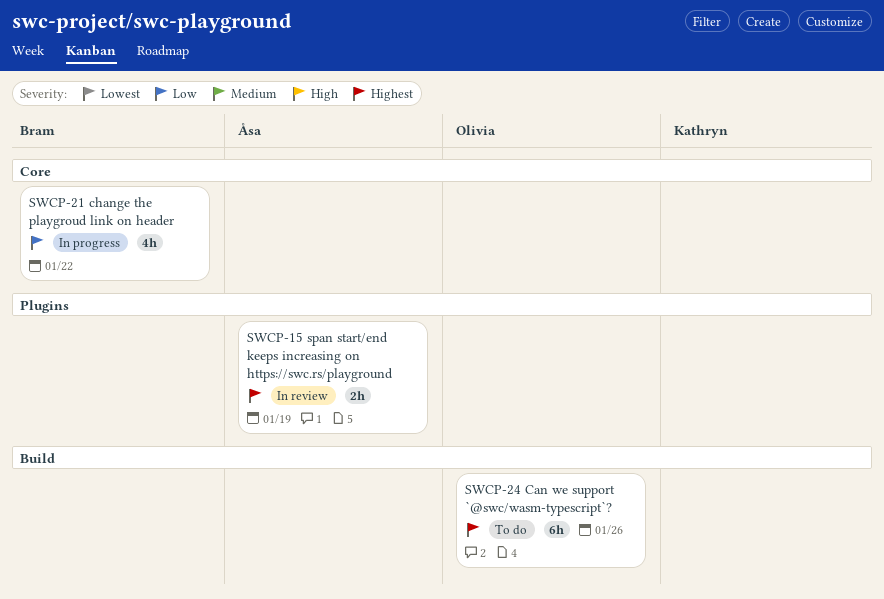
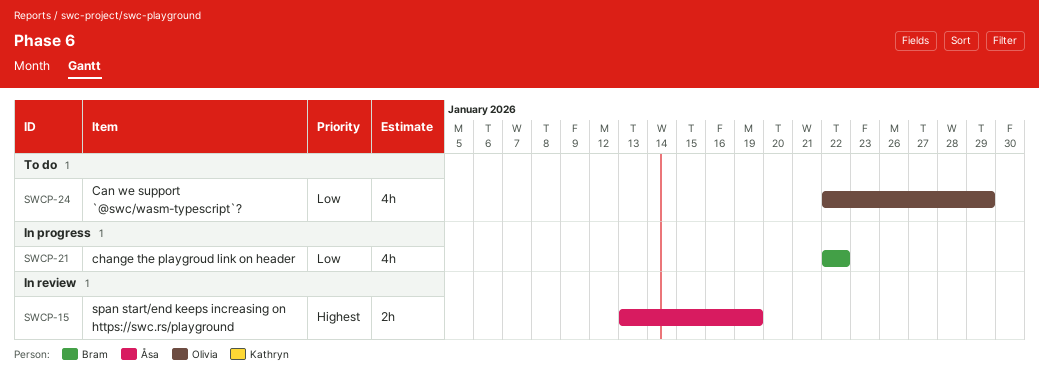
SWCP-24, priority: Highest -> Low
SWCP-24, estimate: 6h -> 4h
SWCP-24, due: Jan 26 -> Jan 29

